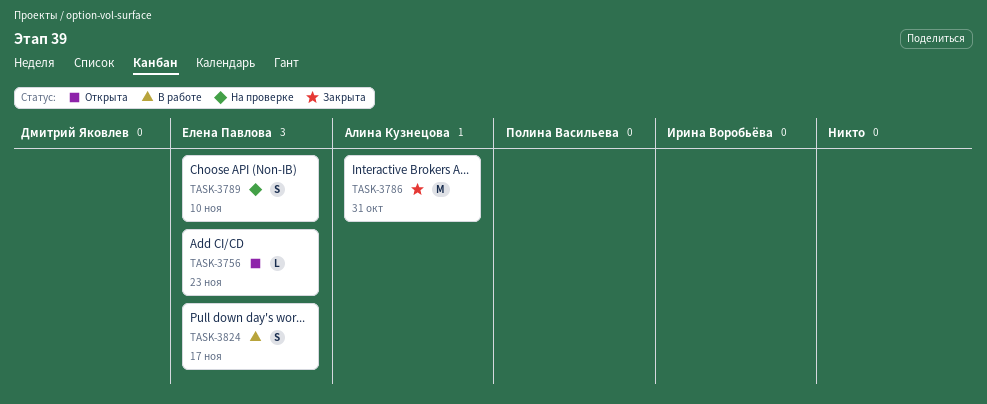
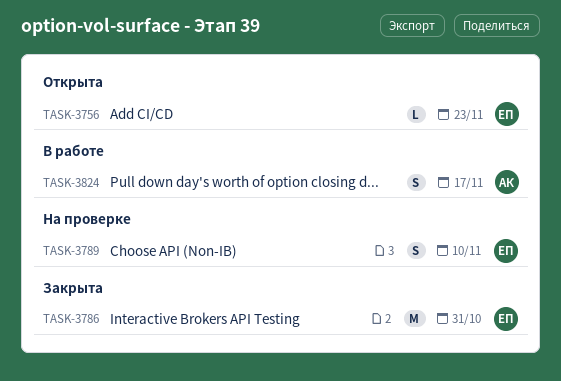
TASK-3786, owner: Алина Кузнецова -> Елена Павлова
TASK-3824, owner: Елена Павлова -> Алина Кузнецова

